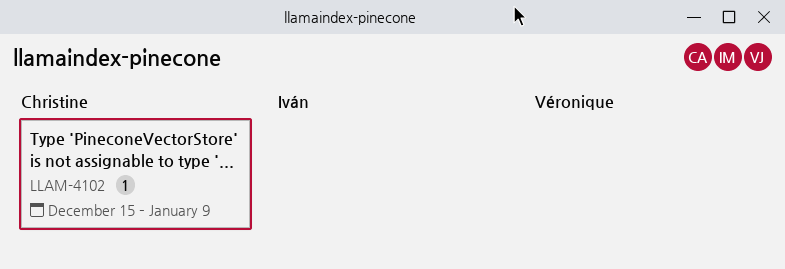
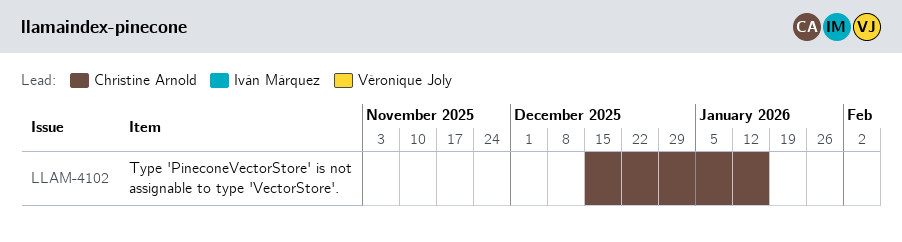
LLAM-4102, due: Jan 9 -> Jan 16

